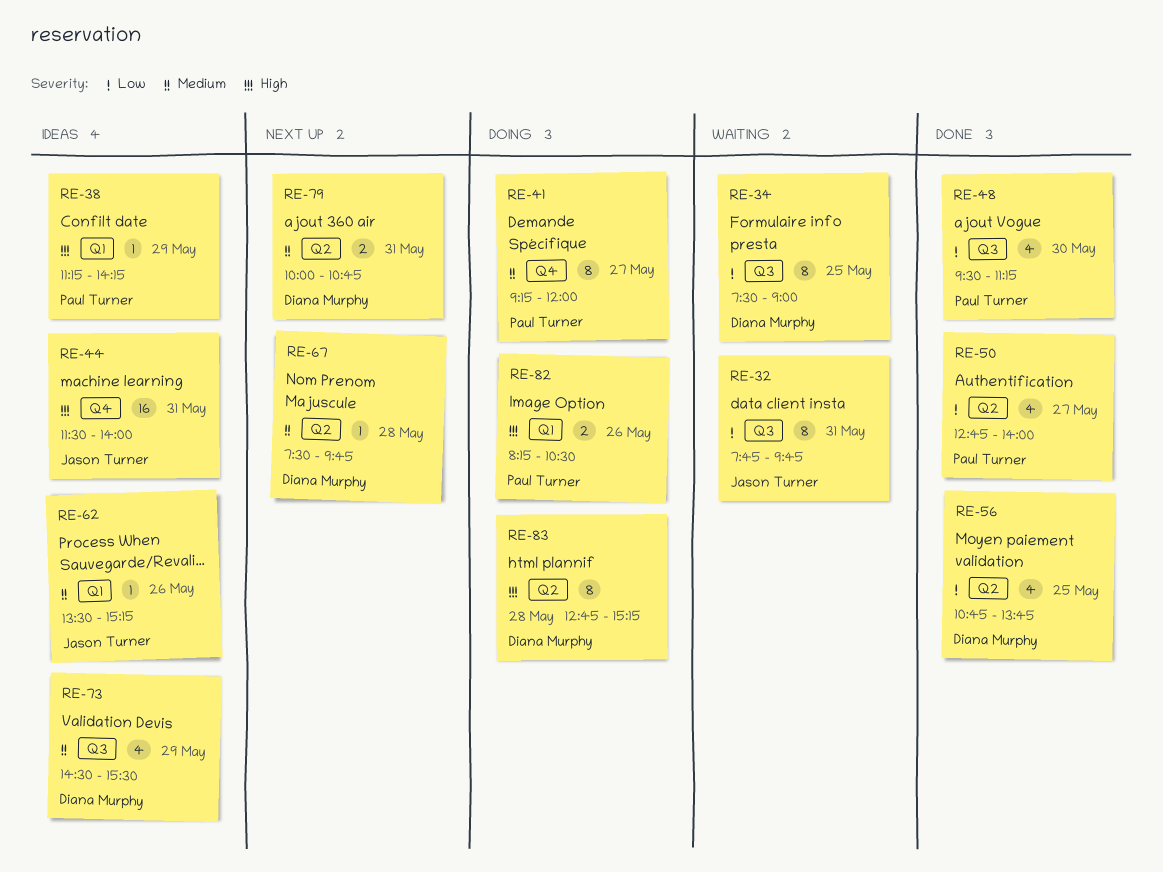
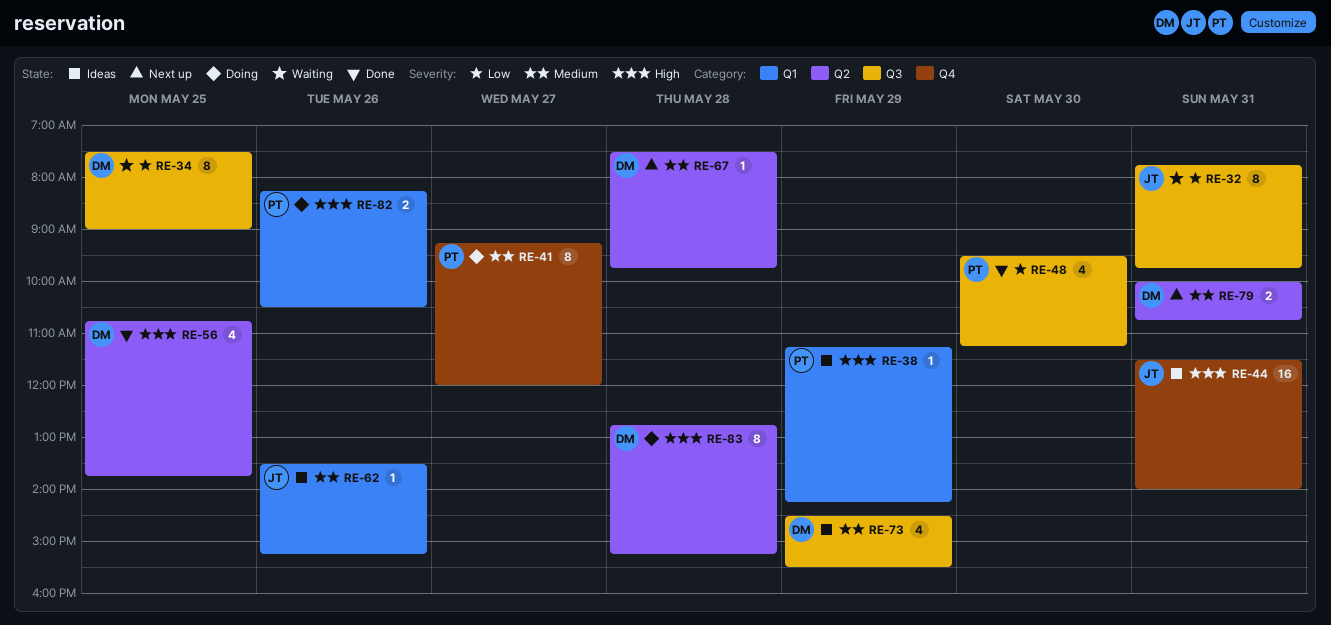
RE-50: present -> none
RE-56, priority: Low -> High

